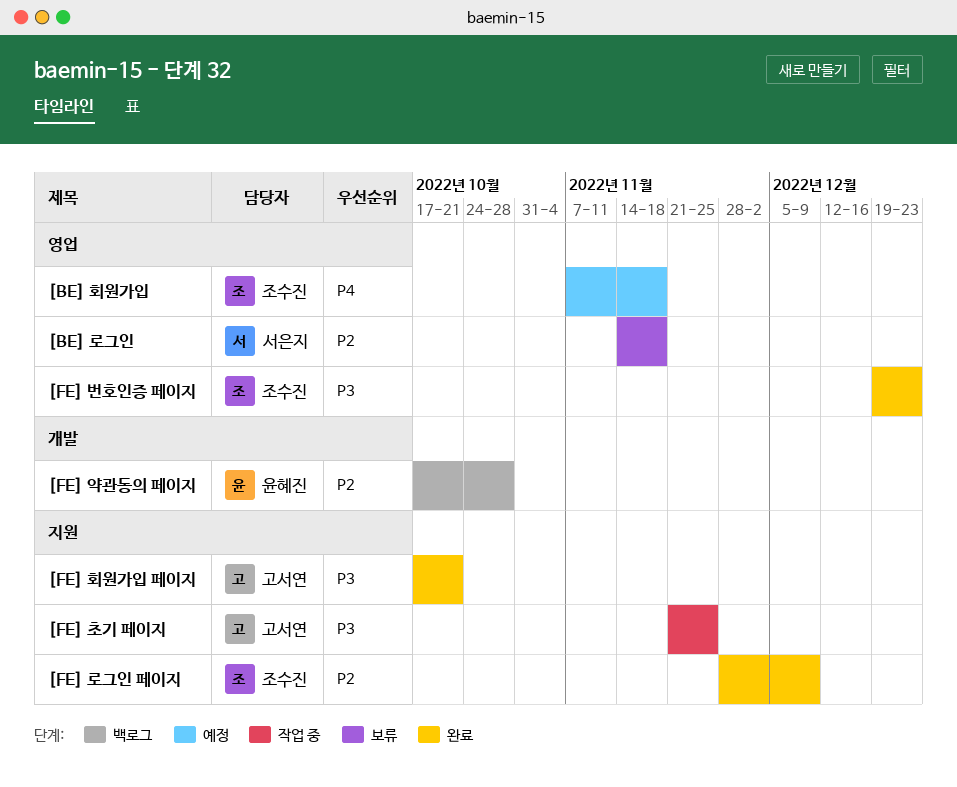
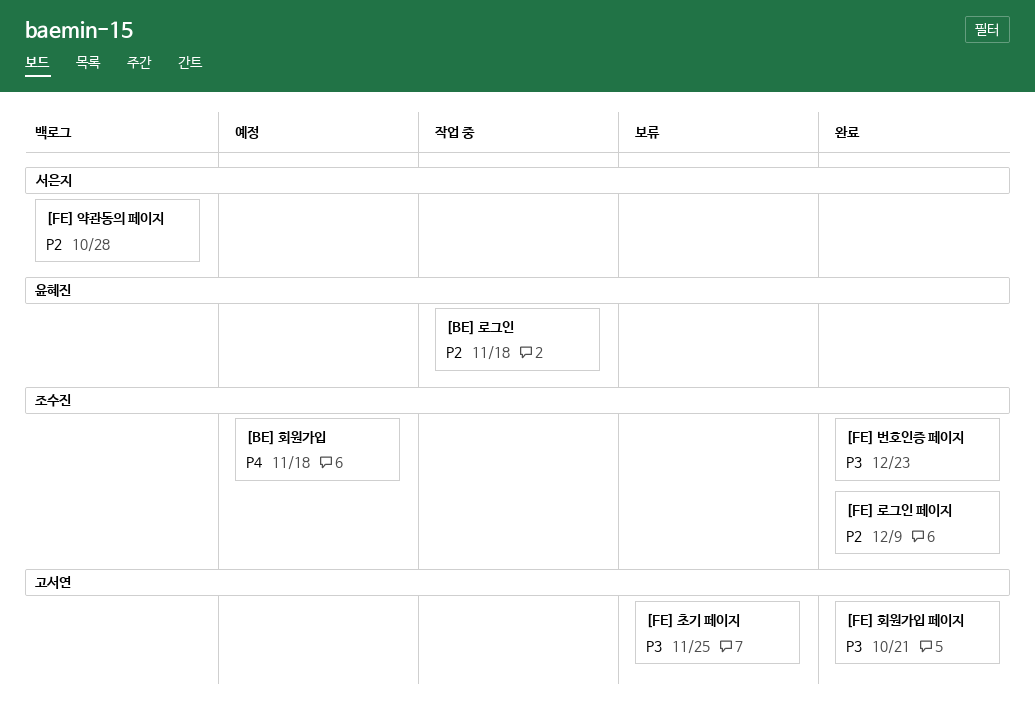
[BE] 로그인, status: 보류 -> 작업 중
[BE] 로그인, owner: 서은지 -> 윤혜진
[FE] 약관동의 페이지, owner: 윤혜진 -> 서은지
[FE] 초기 페이지, status: 작업 중 -> 보류

